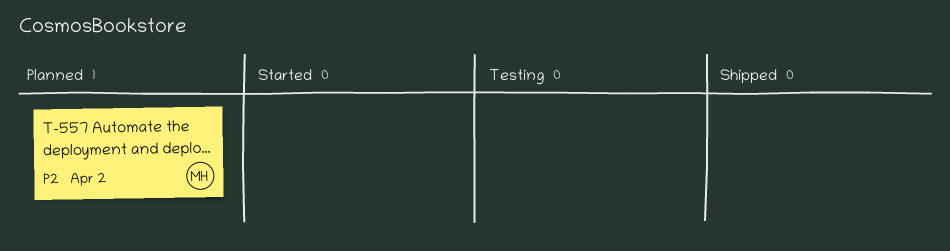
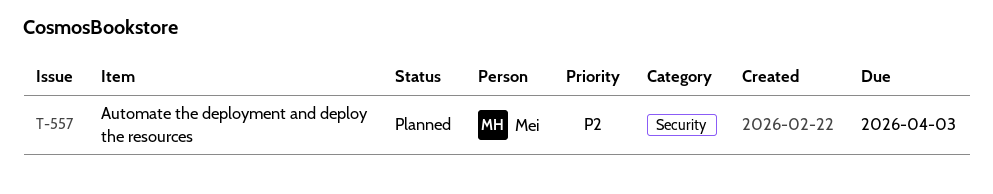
T-557, due: Apr 2 -> Apr 3

